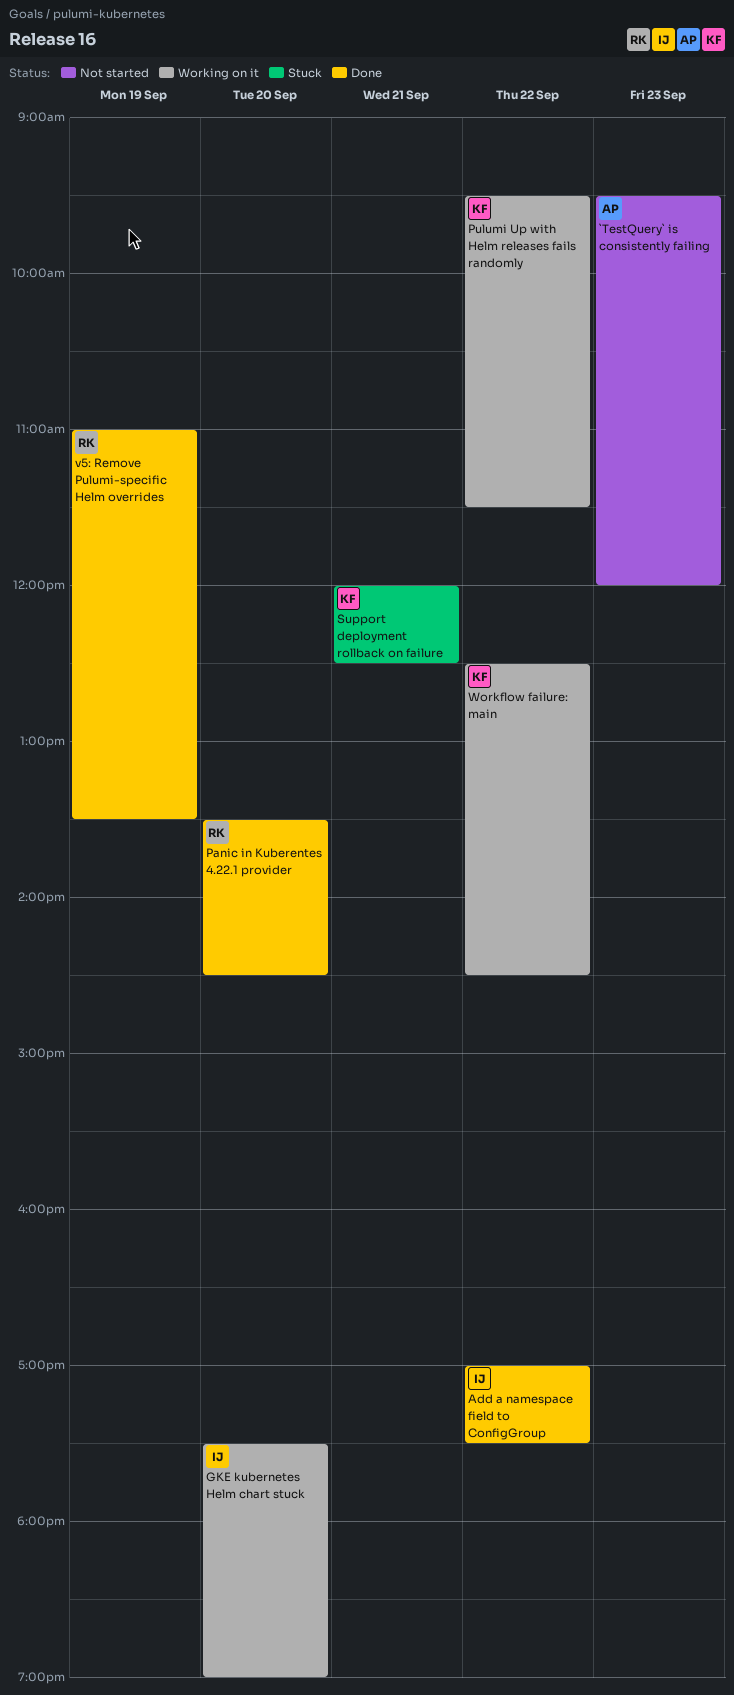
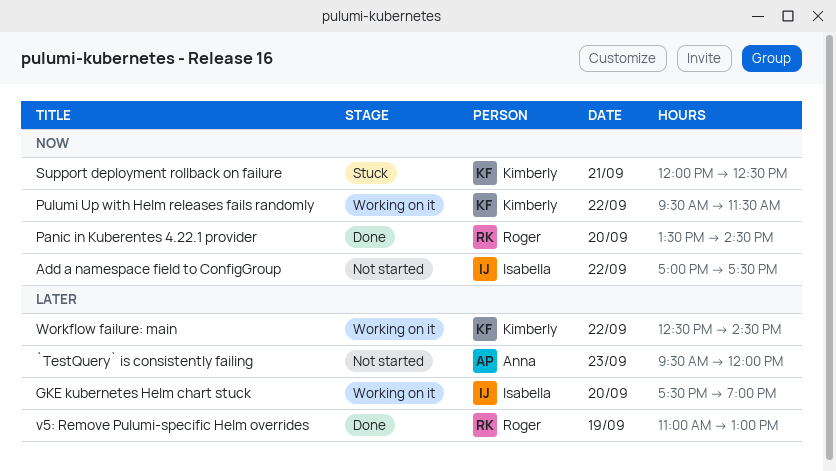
Add a namespace field to ConfigGroup, status: Done -> Not started
v5: Remove Pulumi-specific Helm overrides, ends: 13:30 -> 13:00

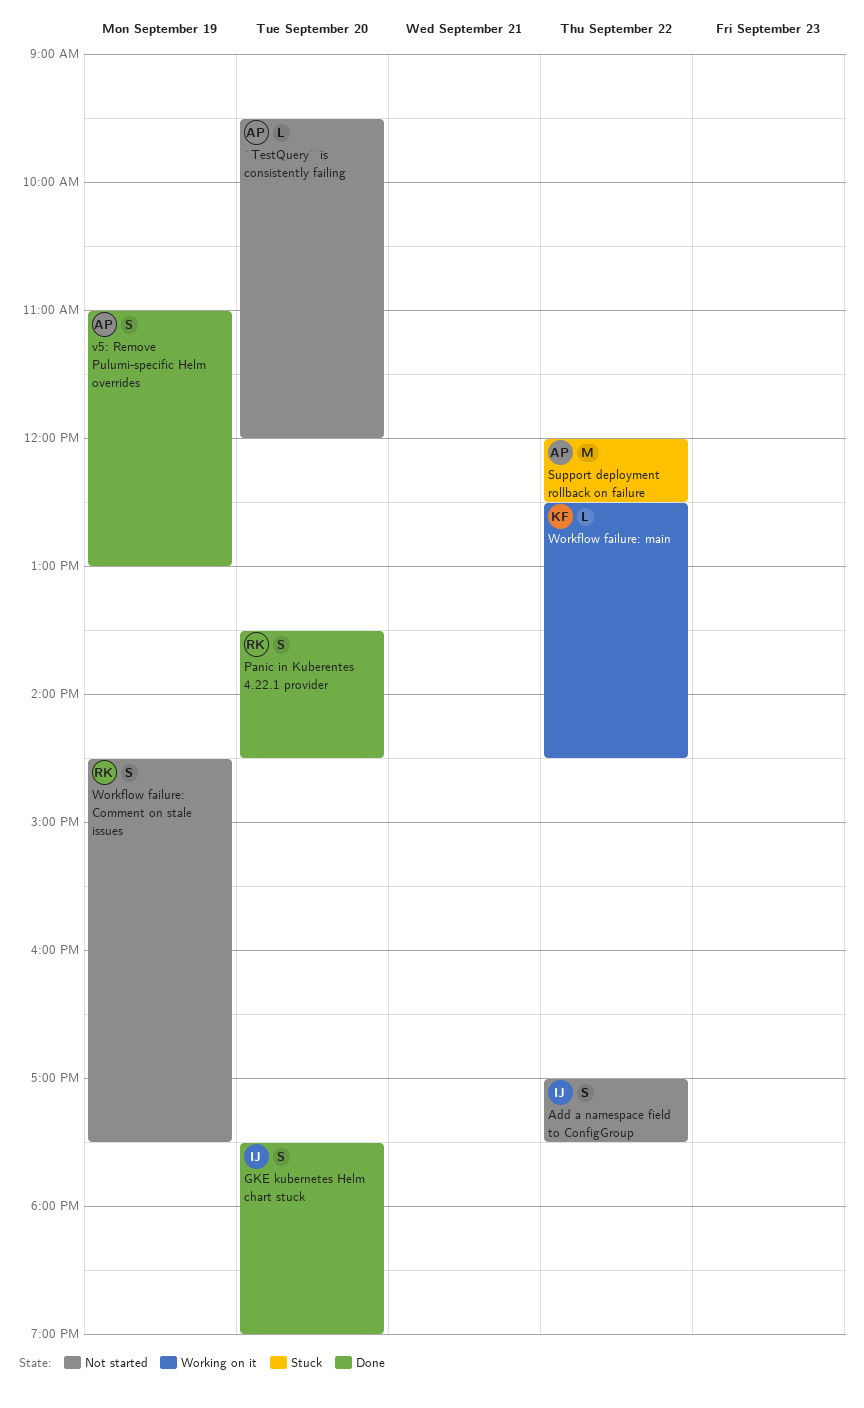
`TestQuery` is consistently failing, day: Sep 23 -> Sep 20
GKE kubernetes Helm chart stuck, status: Working on it -> Done
Pulumi Up with Helm releases fails randomly: present -> none
Support deployment rollback on failure, owner: Kimberly -> Anna
Support deployment rollback on failure, day: Sep 21 -> Sep 22
v5: Remove Pulumi-specific Helm overrides, owner: Roger -> Anna
Workflow failure: Comment on stale issues: none -> present

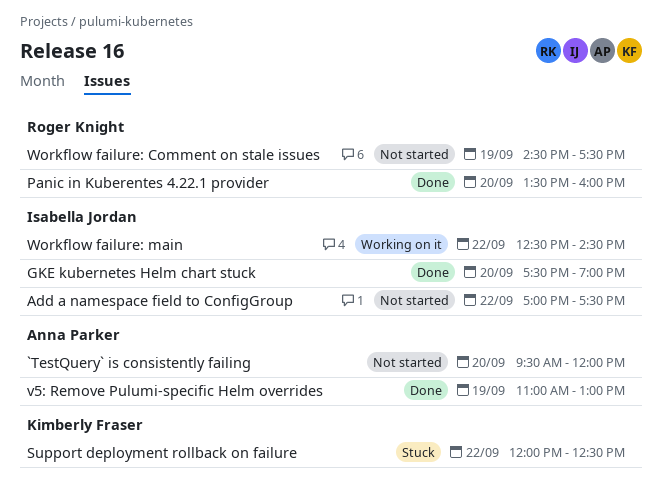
Panic in Kuberentes 4.22.1 provider, ends: 14:30 -> 16:00
Support deployment rollback on failure, owner: Anna Parker -> Kimberly Fraser
Workflow failure: main, owner: Kimberly Fraser -> Isabella Jordan

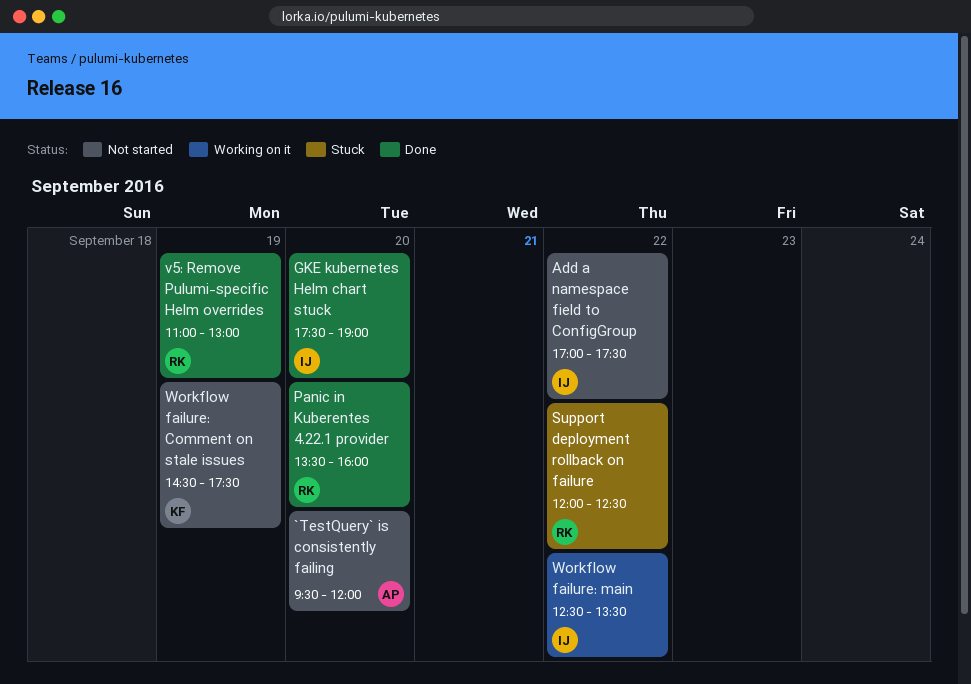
Support deployment rollback on failure, owner: Kimberly Fraser -> Roger Knight
v5: Remove Pulumi-specific Helm overrides, owner: Anna Parker -> Roger Knight
Workflow failure: Comment on stale issues, owner: Roger Knight -> Kimberly Fraser
Workflow failure: main, ends: 14:30 -> 13:30

